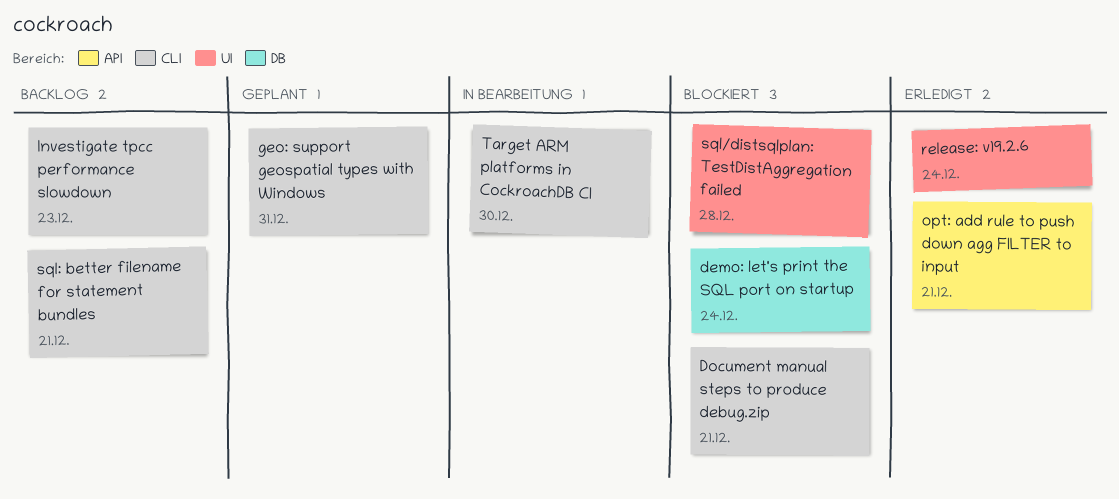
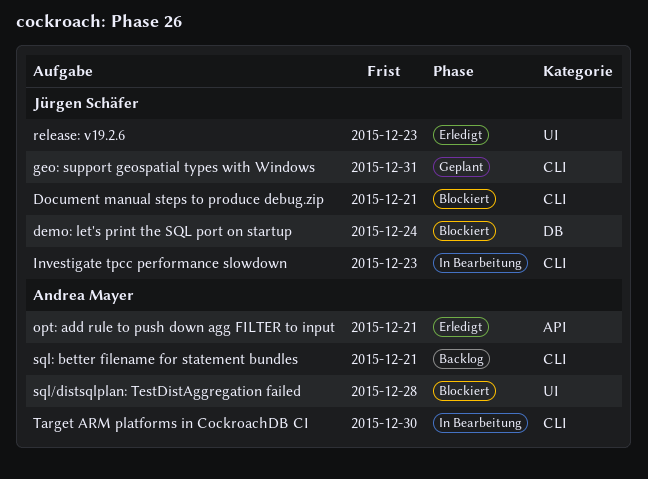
Investigate tpcc performance slowdown, status: Backlog -> In Bearbeitung
release: v19.2.6, due: Dec 24 -> Dec 23

